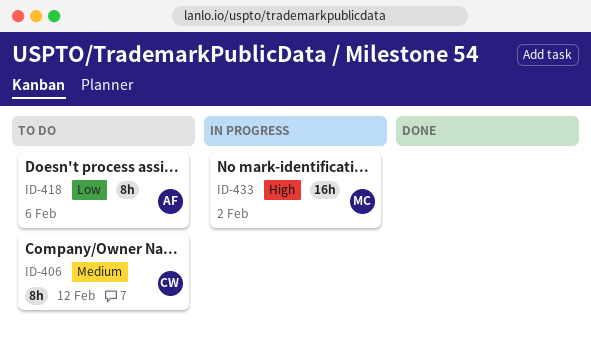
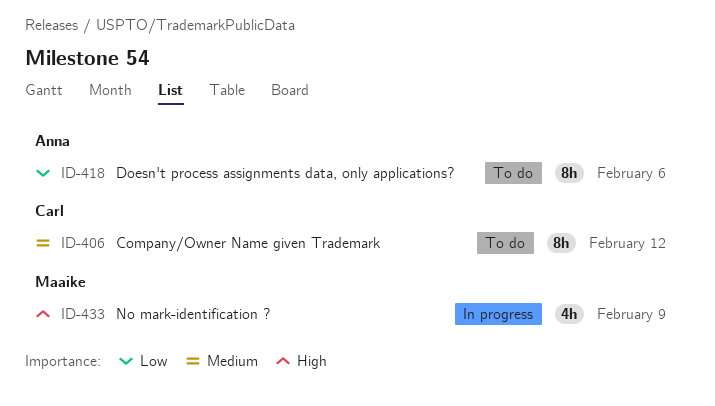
ID-433, estimate: 16h -> 4h
ID-433, due: Feb 2 -> Feb 9

